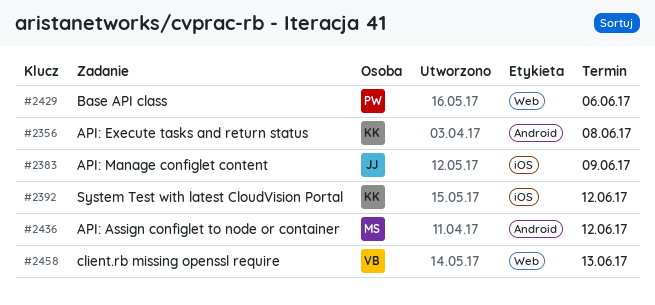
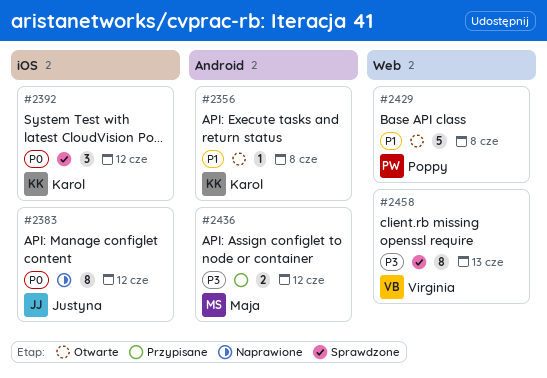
#2383, due: Jun 9 -> Jun 12
#2429, due: Jun 6 -> Jun 8

